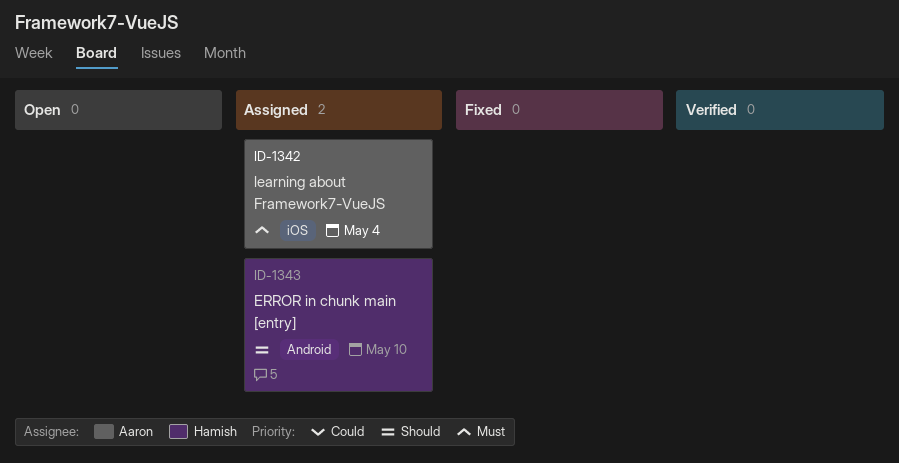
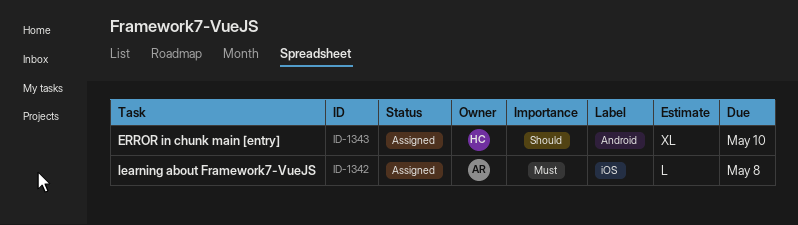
ID-1342, due: May 4 -> May 8

